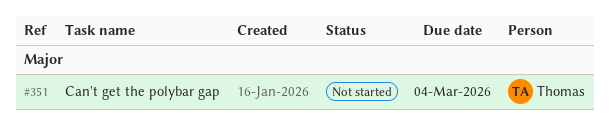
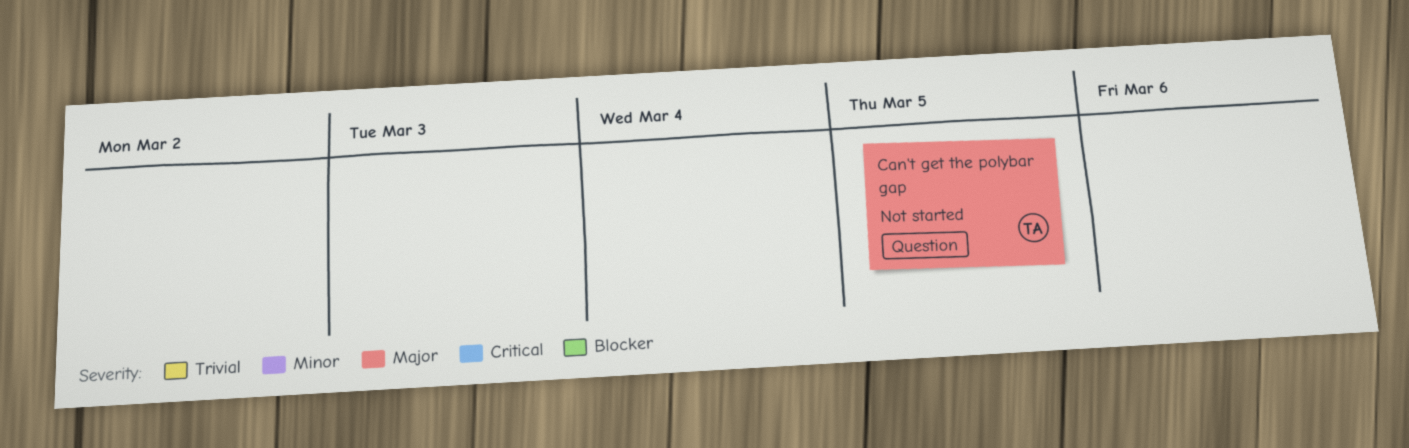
Can't get the polybar gap, due: Mar 4 -> Mar 5

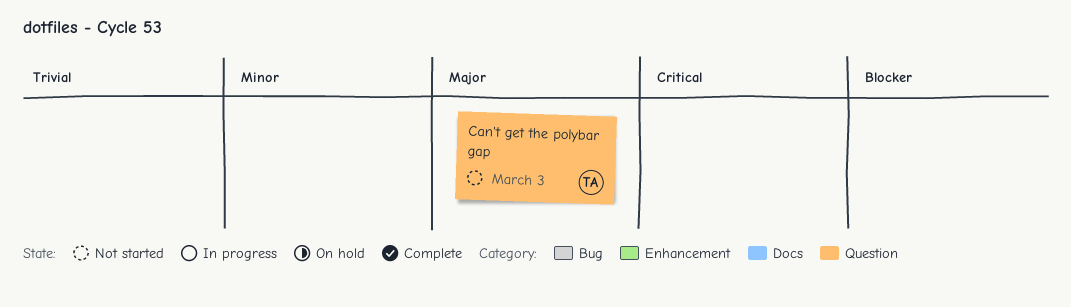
Can't get the polybar gap, due: Mar 5 -> Mar 3

